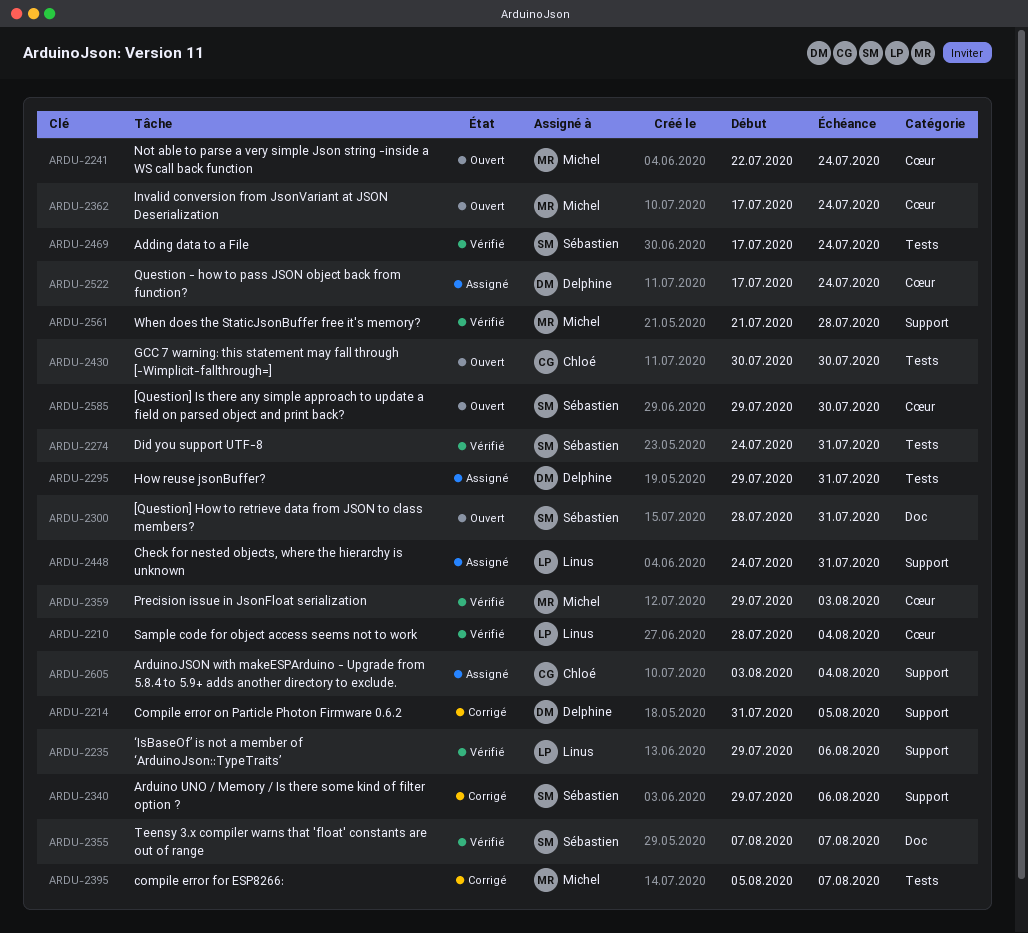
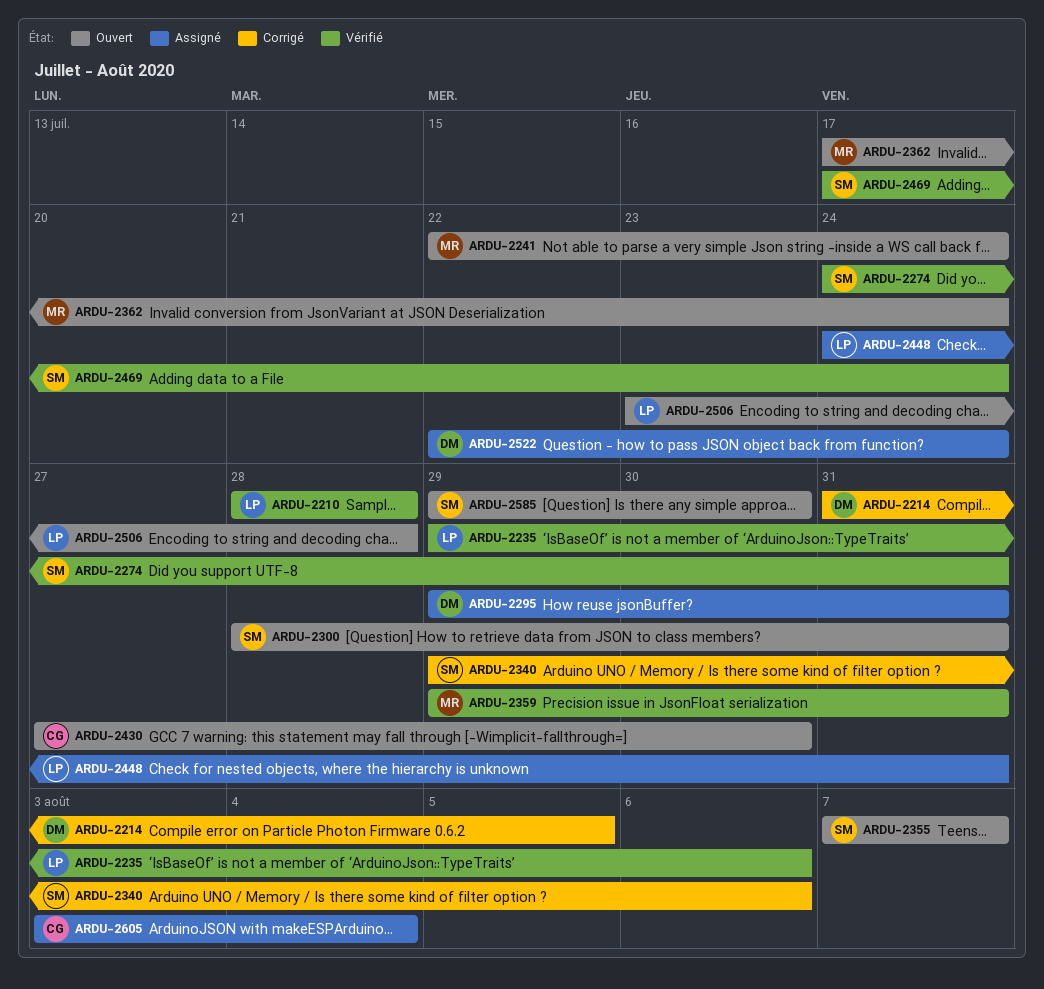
ARDU-2210, due: Aug 4 -> Jul 28
ARDU-2355, status: Vérifié -> Ouvert
ARDU-2359, due: Aug 3 -> Jul 31
ARDU-2395: present -> none
ARDU-2430, start: Jul 30 -> Jul 27
ARDU-2506: none -> present
ARDU-2522, start: Jul 17 -> Jul 22
ARDU-2561: present -> none

